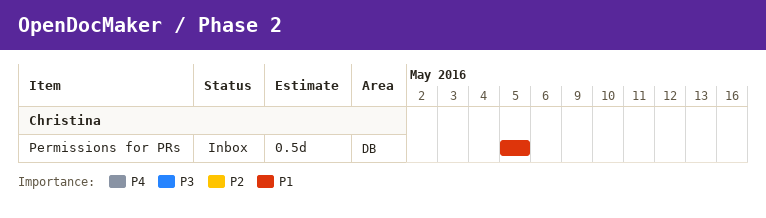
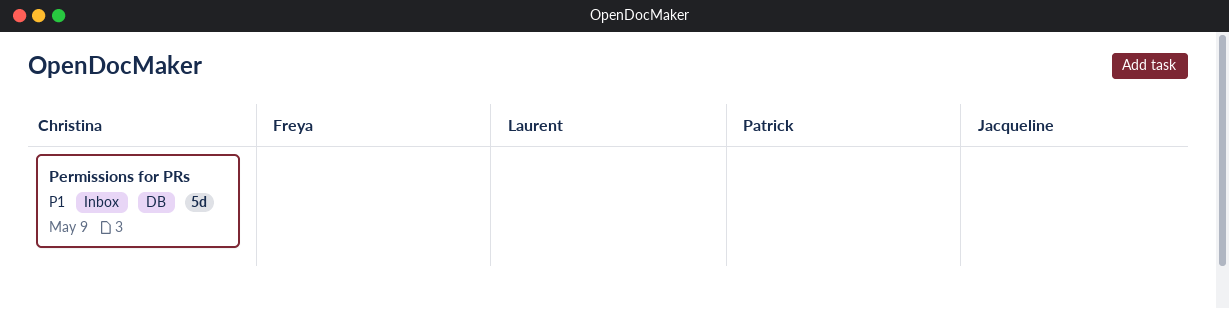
Permissions for PRs, estimate: 0.5d -> 5d
Permissions for PRs, due: May 5 -> May 9

